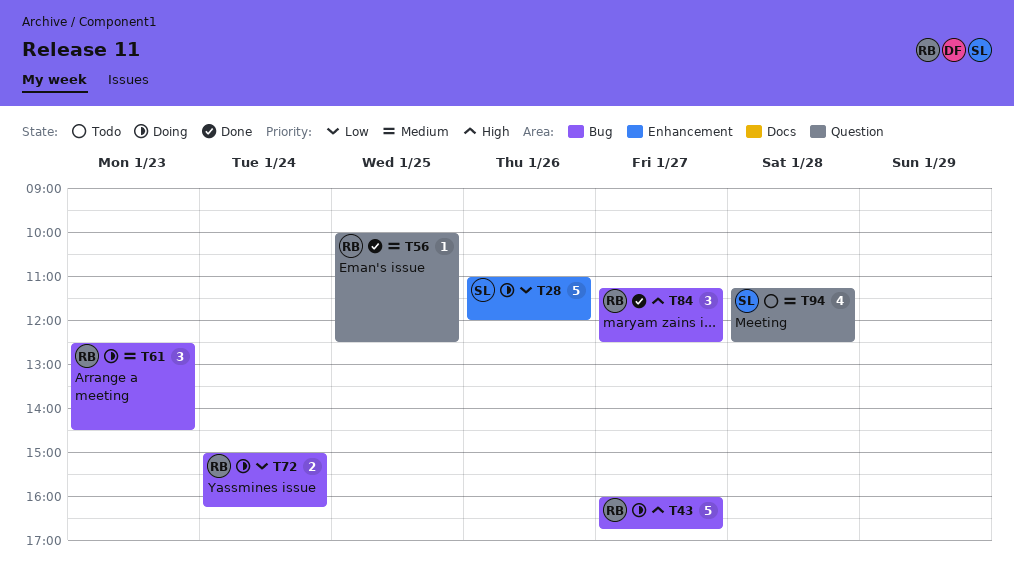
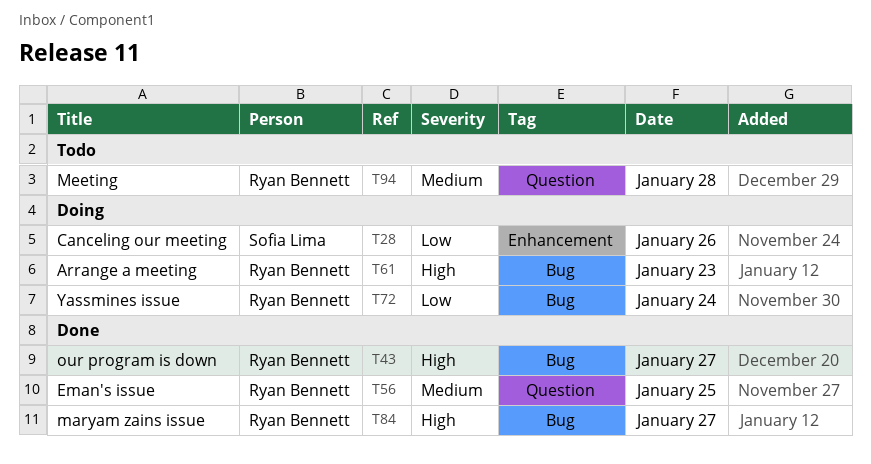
T43, status: Doing -> Done
T61, priority: Medium -> High
T94, owner: Sofia Lima -> Ryan Bennett

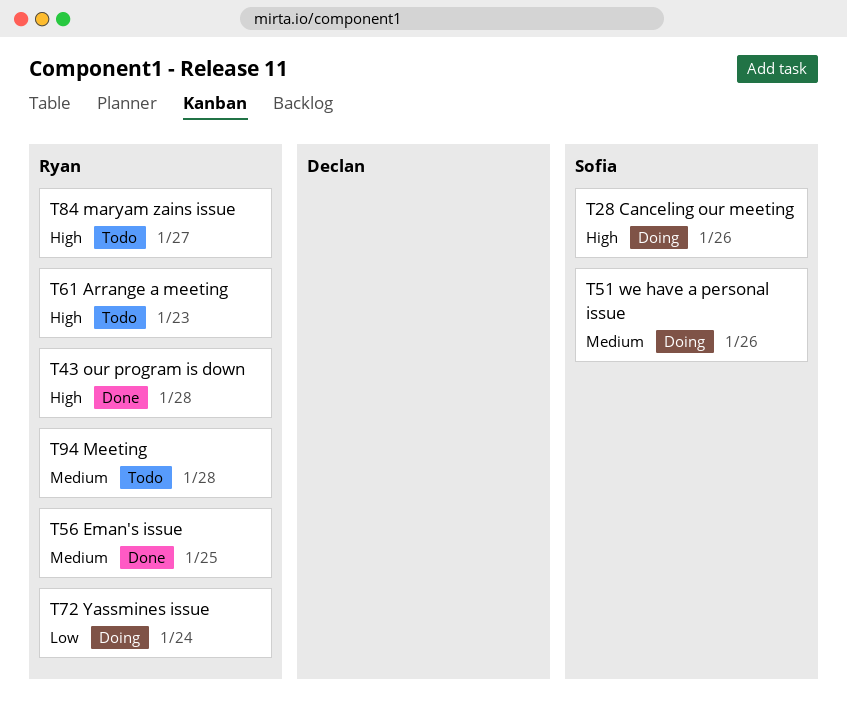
T28, priority: Low -> High
T43, day: Jan 27 -> Jan 28
T51: none -> present
T61, status: Doing -> Todo
T84, status: Done -> Todo

